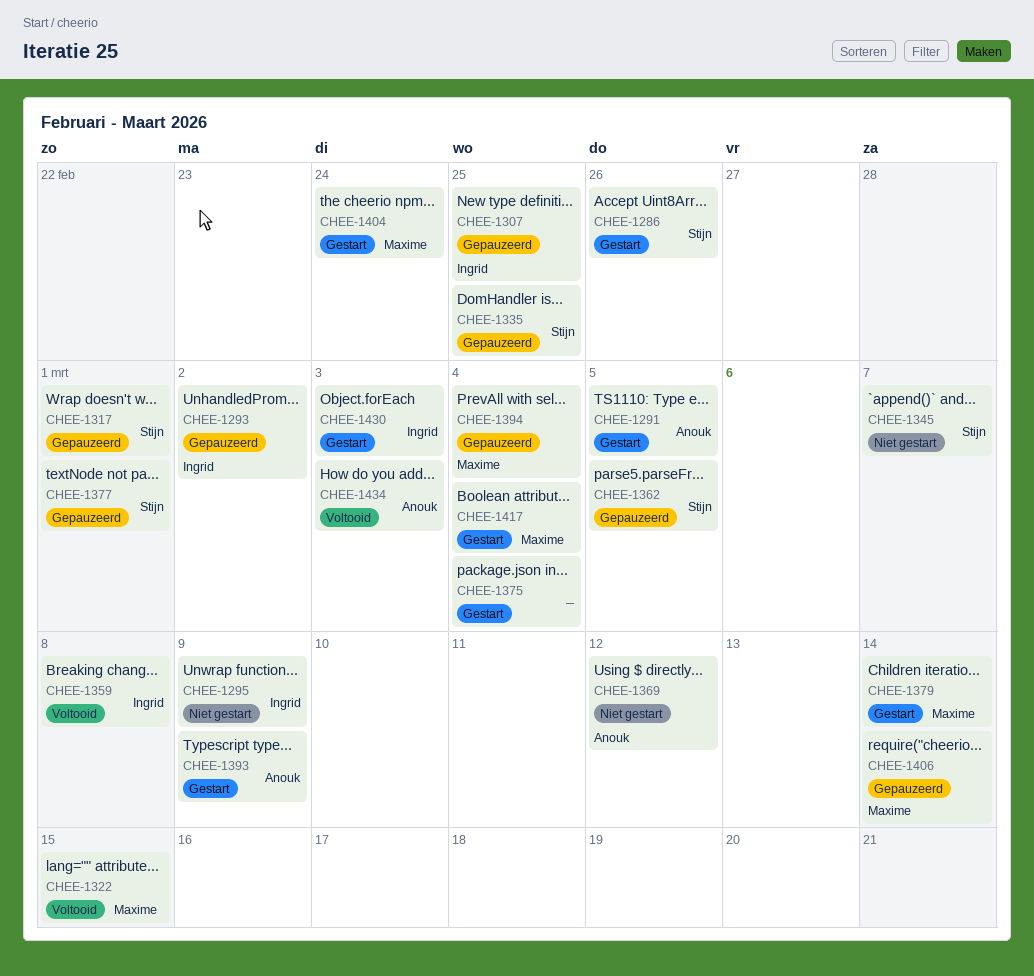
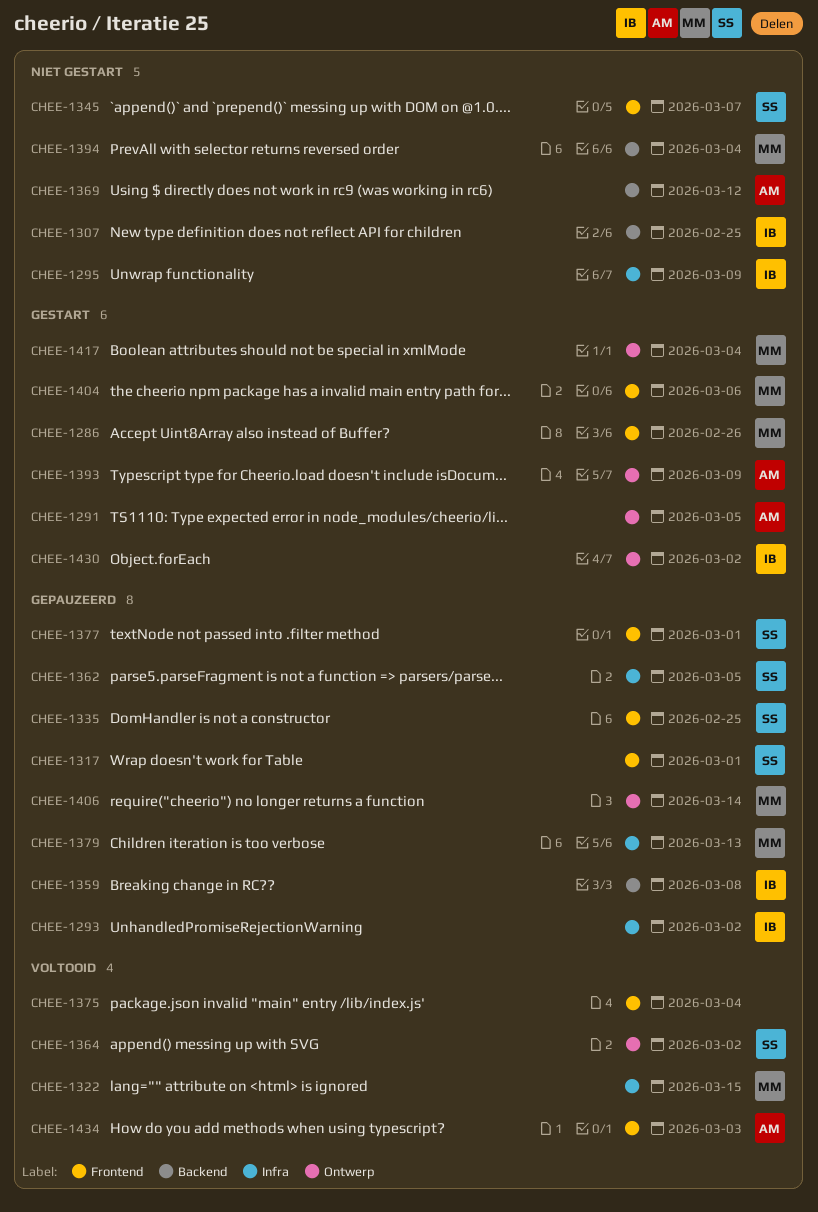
CHEE-1286, owner: Stijn -> Maxime
CHEE-1307, status: Gepauzeerd -> Niet gestart
CHEE-1359, status: Voltooid -> Gepauzeerd
CHEE-1364: none -> present
CHEE-1375, status: Gestart -> Voltooid
CHEE-1379, status: Gestart -> Gepauzeerd
CHEE-1379, due: Mar 14 -> Mar 13
CHEE-1394, status: Gepauzeerd -> Niet gestart
CHEE-1404, due: Feb 24 -> Mar 6
CHEE-1430, due: Mar 3 -> Mar 2

